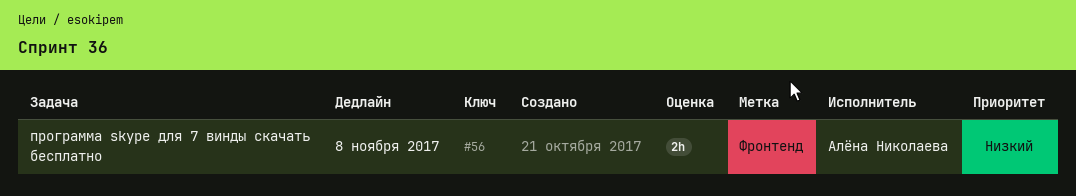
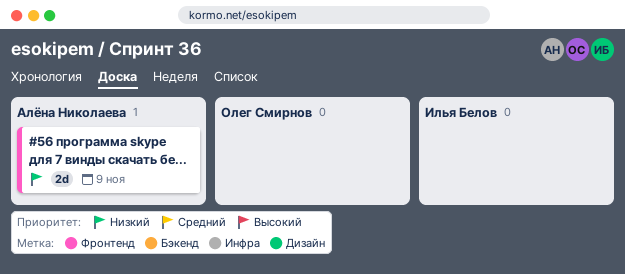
#56, estimate: 2h -> 2d
#56, due: Nov 8 -> Nov 9

